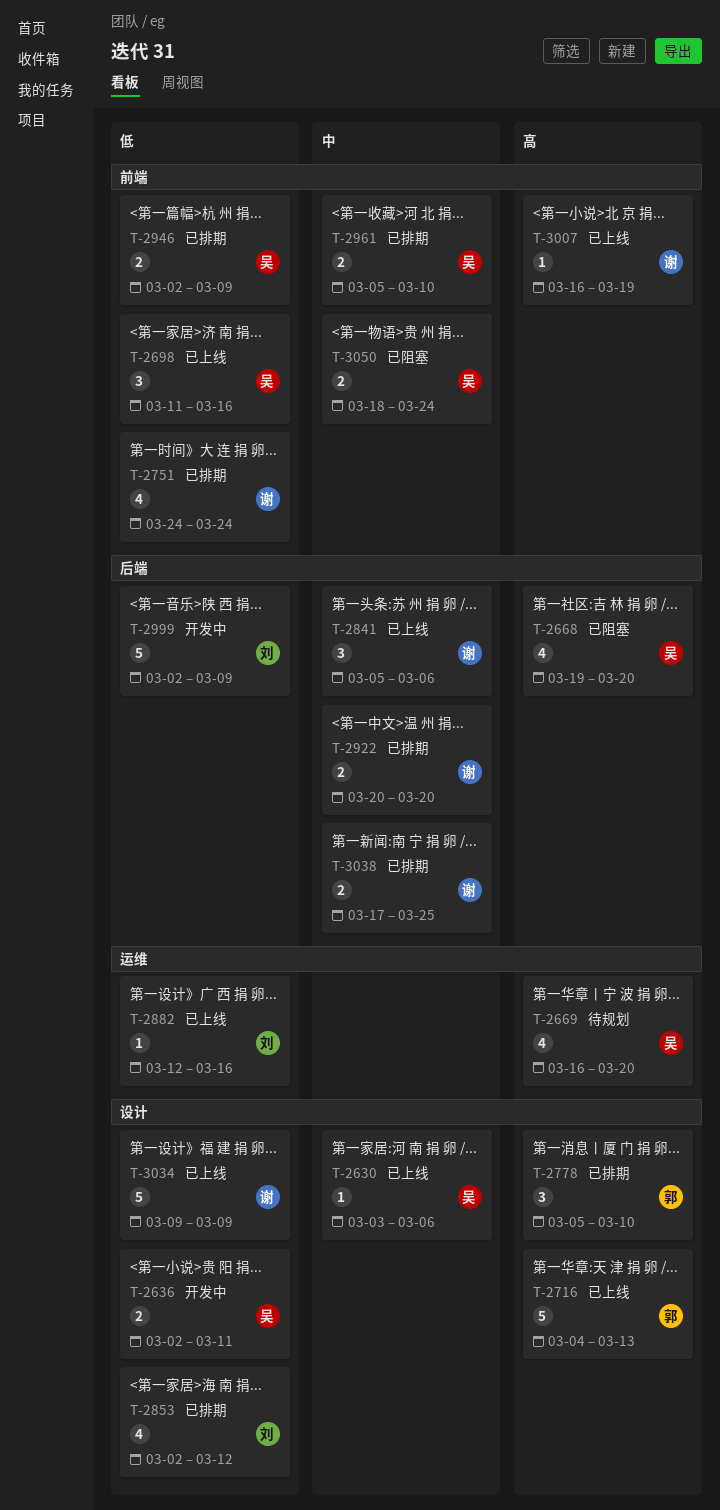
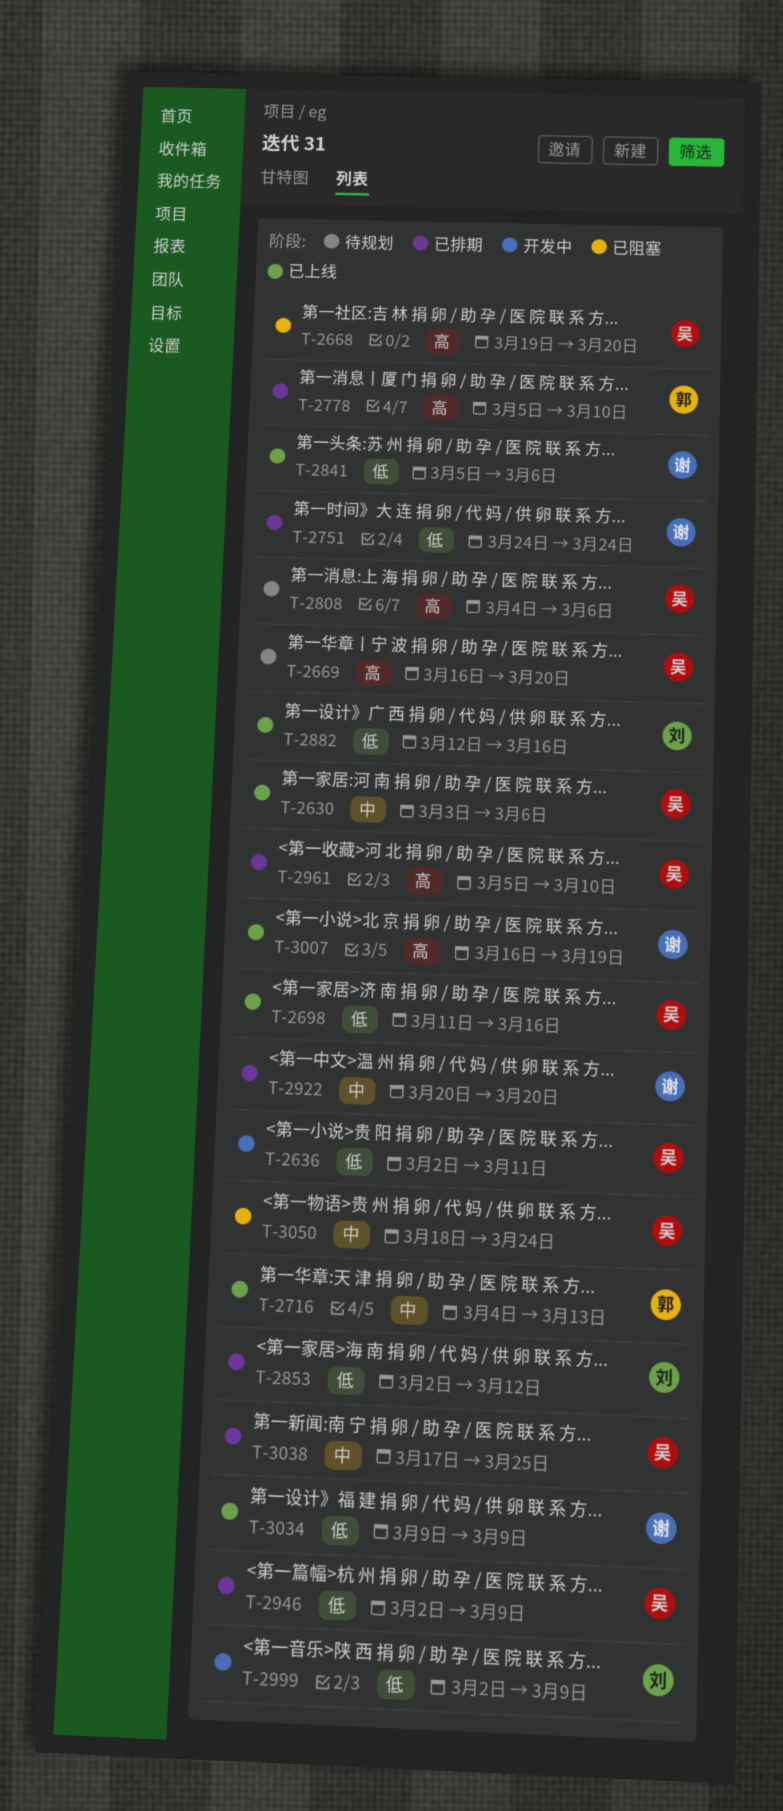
T-2716, priority: 高 -> 中
T-2808: none -> present
T-2841, priority: 中 -> 低
T-2961, priority: 中 -> 高
T-3038, owner: 谢 -> 吴

